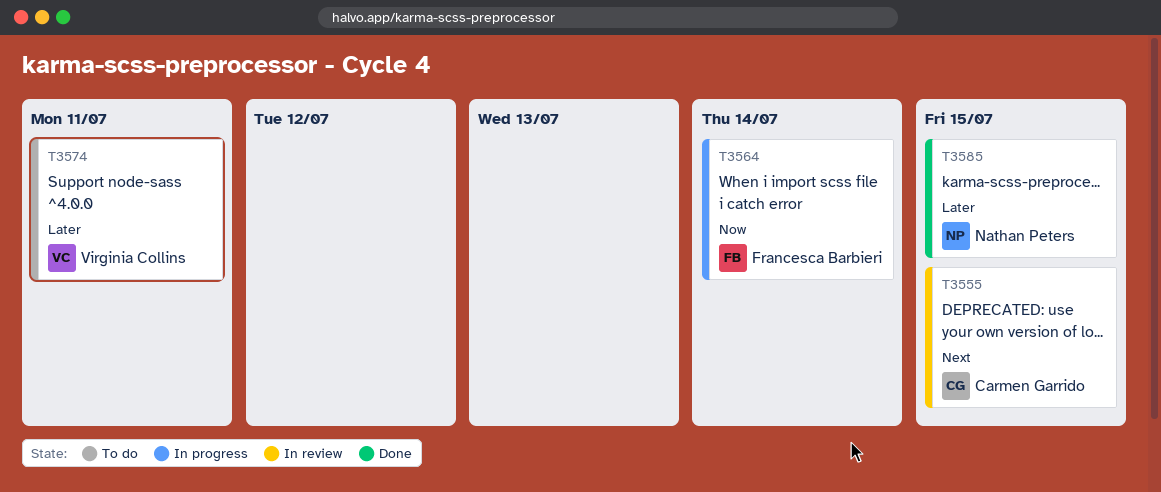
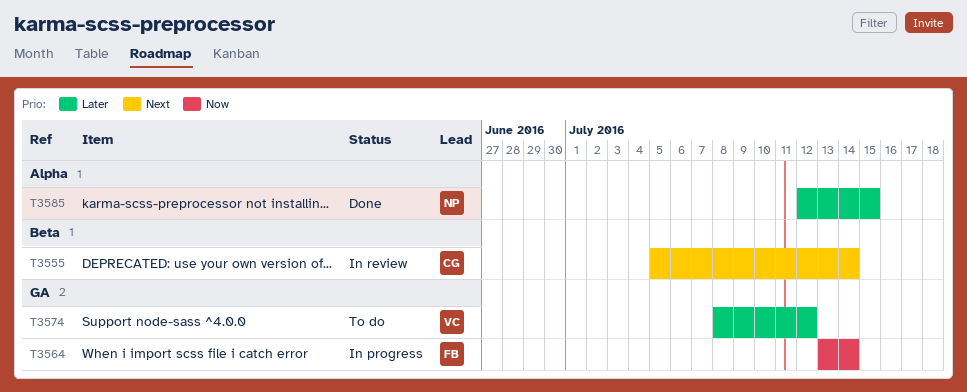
T3555, due: Jul 15 -> Jul 14
T3574, due: Jul 11 -> Jul 12

